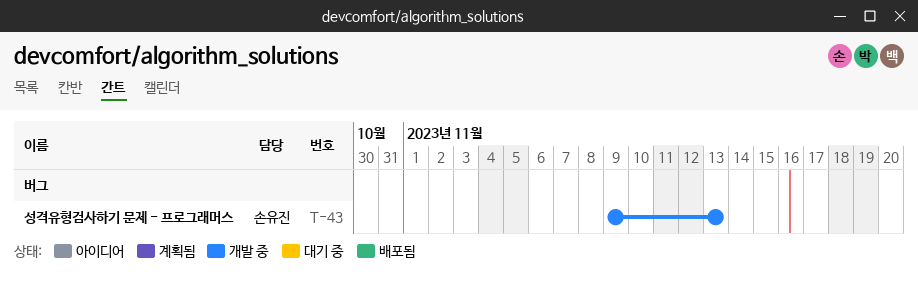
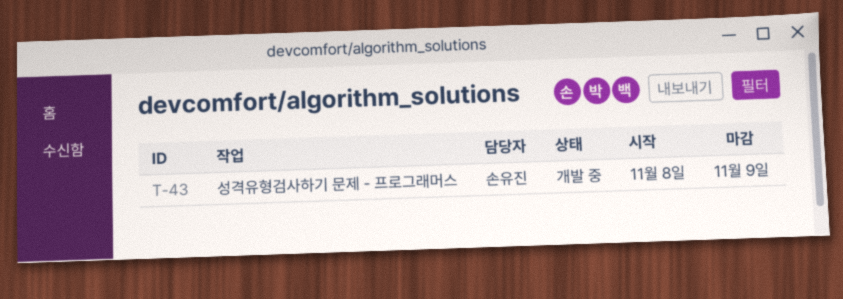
T-43, start: Nov 9 -> Nov 8
T-43, due: Nov 13 -> Nov 9

